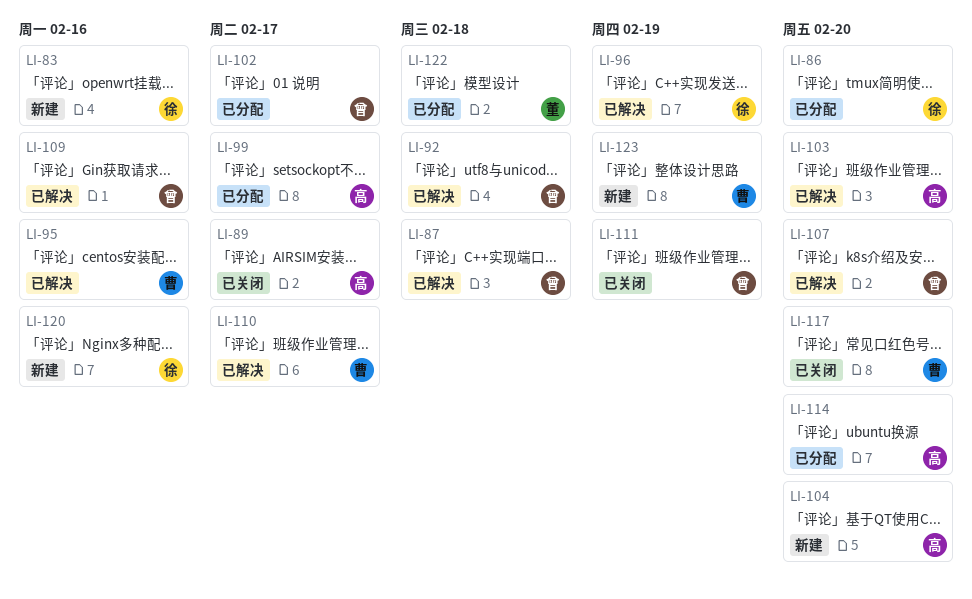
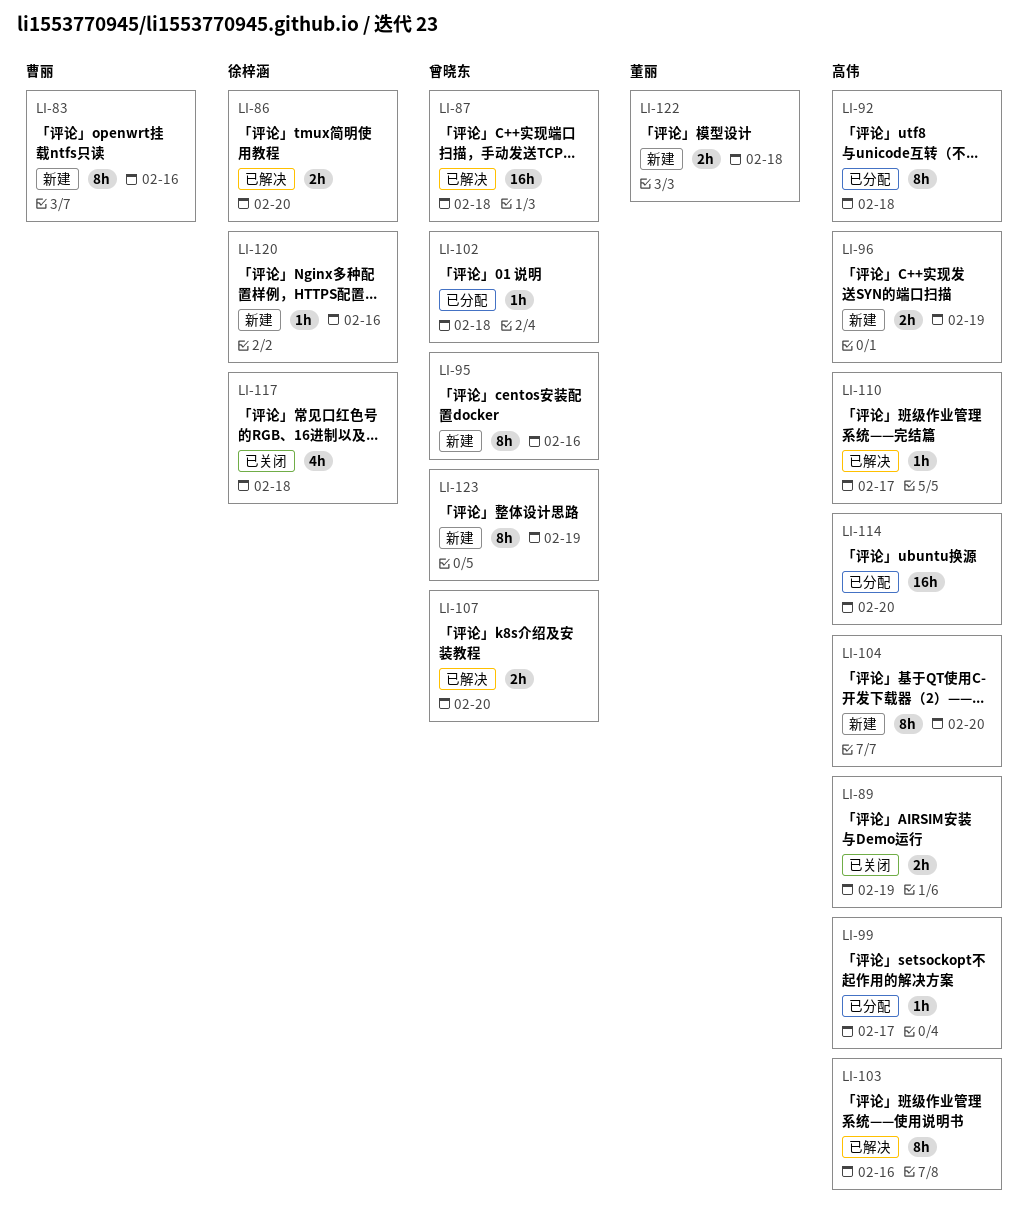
LI-83, owner: 徐梓涵 -> 曹丽
LI-86, status: 已分配 -> 已解决
LI-89, due: Feb 17 -> Feb 19
LI-92, status: 已解决 -> 已分配
LI-92, owner: 曾晓东 -> 高伟
LI-95, status: 已解决 -> 新建
LI-95, owner: 曹丽 -> 曾晓东
LI-96, status: 已解决 -> 新建
LI-96, owner: 徐梓涵 -> 高伟
LI-102, due: Feb 17 -> Feb 18
LI-103, due: Feb 20 -> Feb 16
LI-109: present -> none
LI-110, owner: 曹丽 -> 高伟
LI-111: present -> none
LI-117, owner: 曹丽 -> 徐梓涵
LI-117, due: Feb 20 -> Feb 18
LI-122, status: 已分配 -> 新建
LI-123, owner: 曹丽 -> 曾晓东

